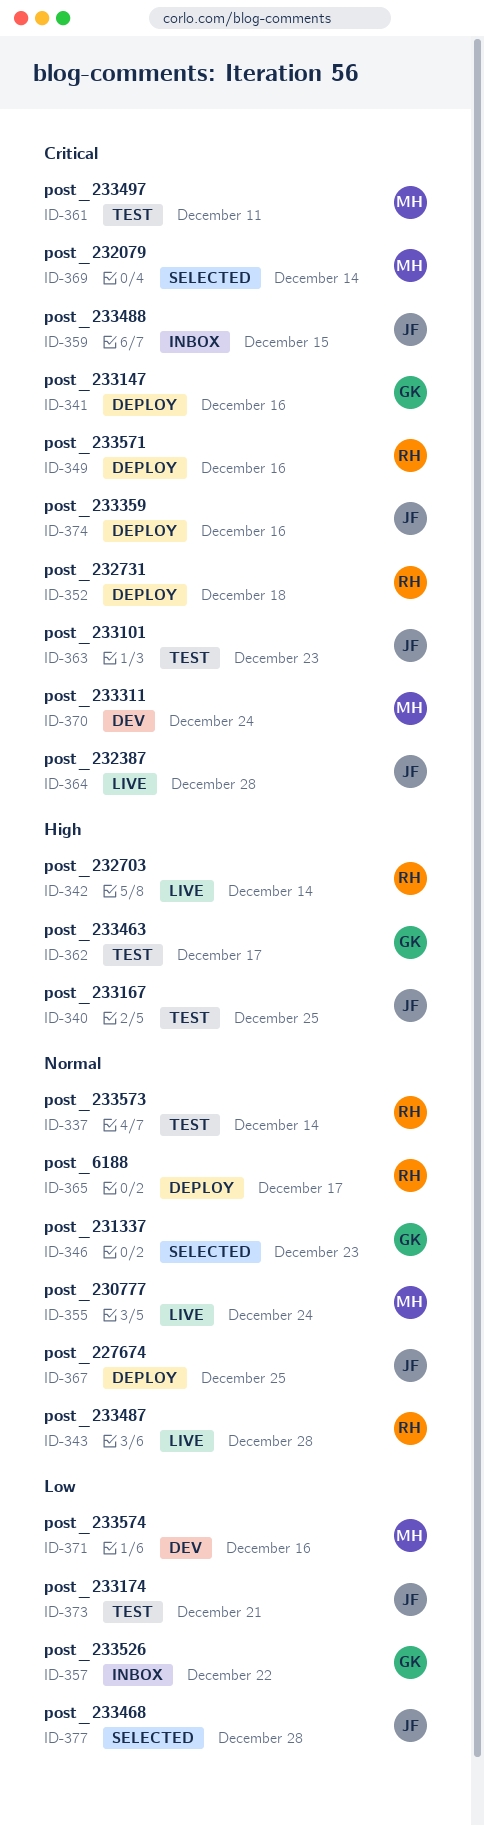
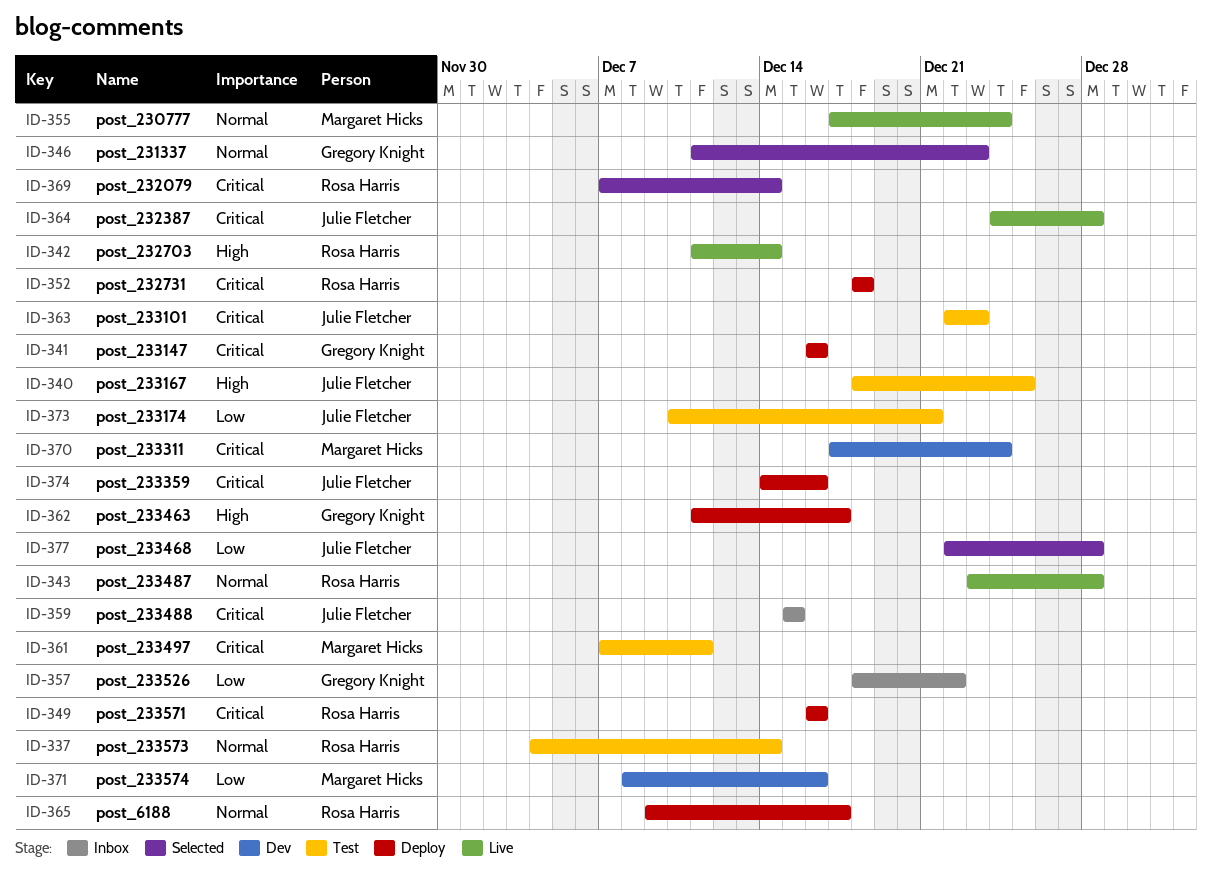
ID-362, status: Test -> Deploy
ID-367: present -> none
ID-369, owner: Margaret Hicks -> Rosa Harris

